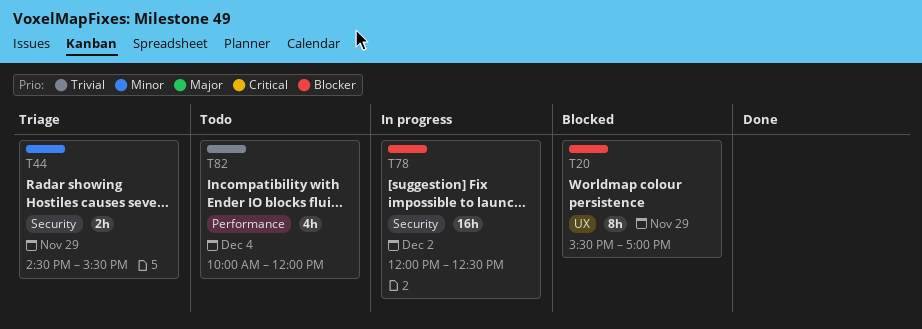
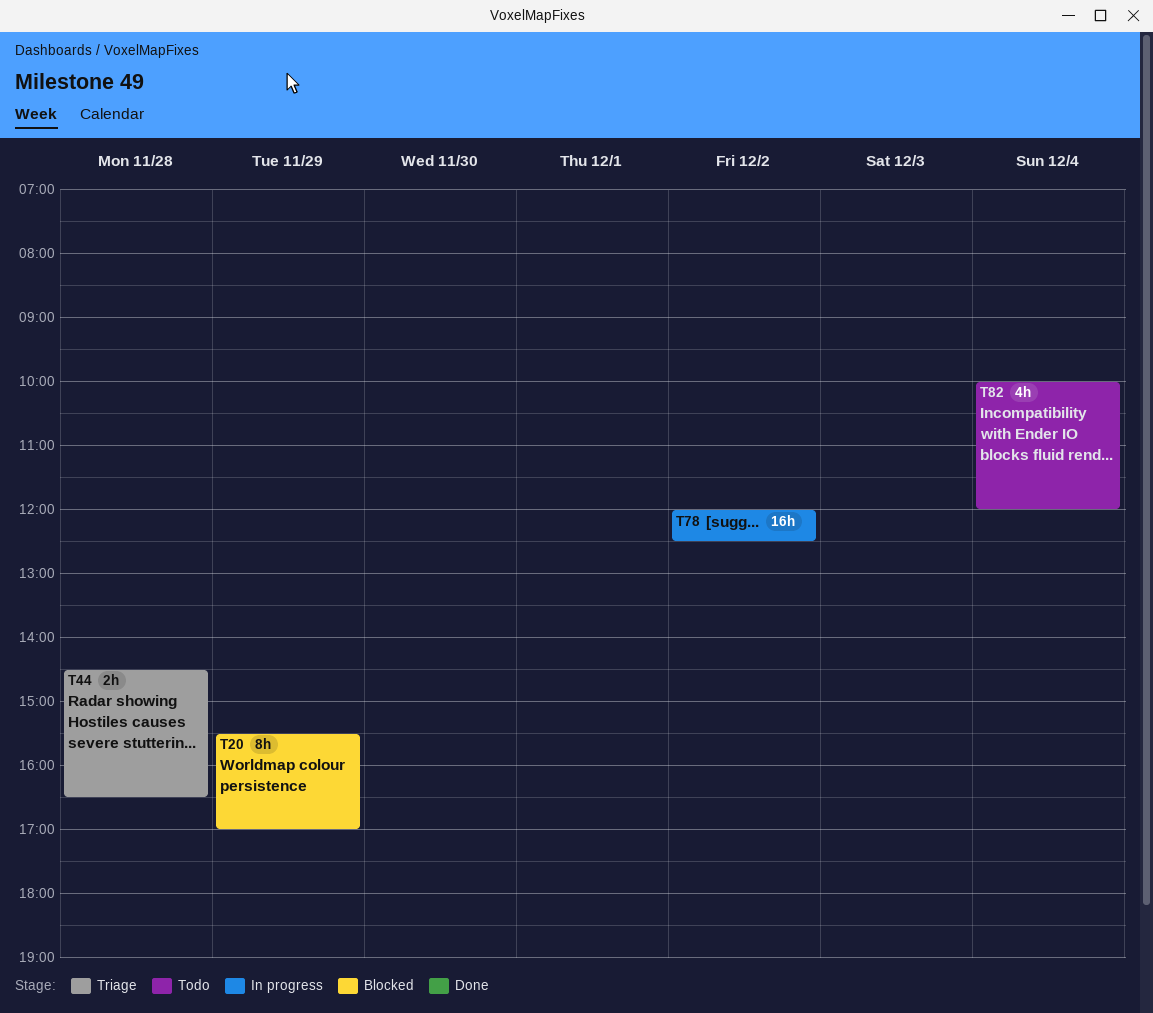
T44, day: Nov 29 -> Nov 28
T44, ends: 15:30 -> 16:30

